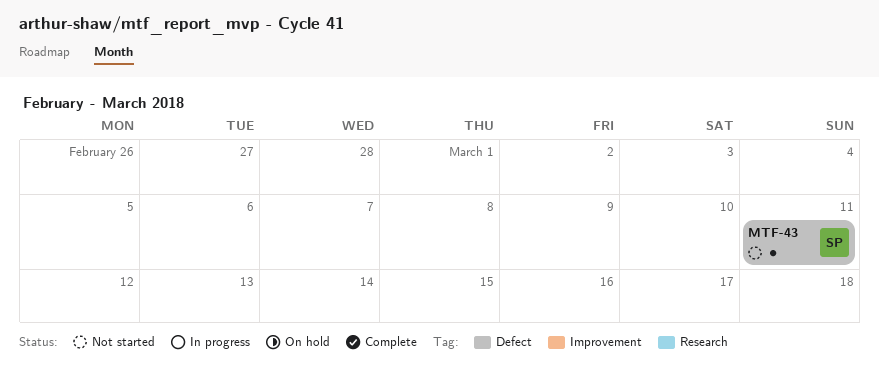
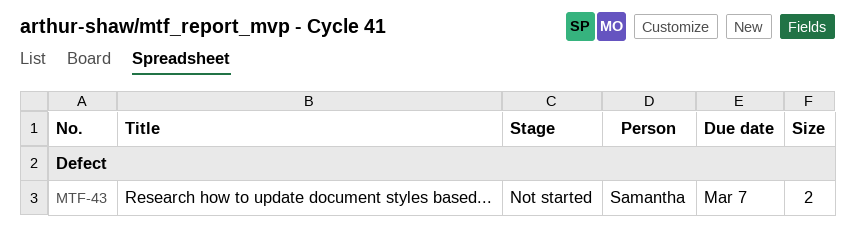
MTF-43, estimate: 1 -> 2
MTF-43, due: Mar 11 -> Mar 7

